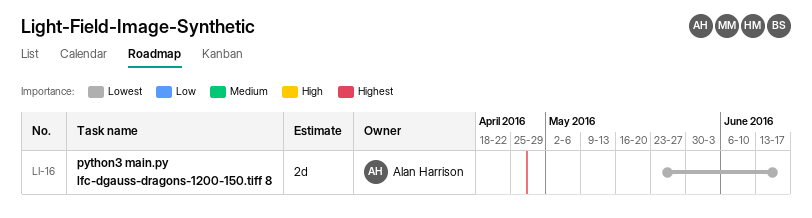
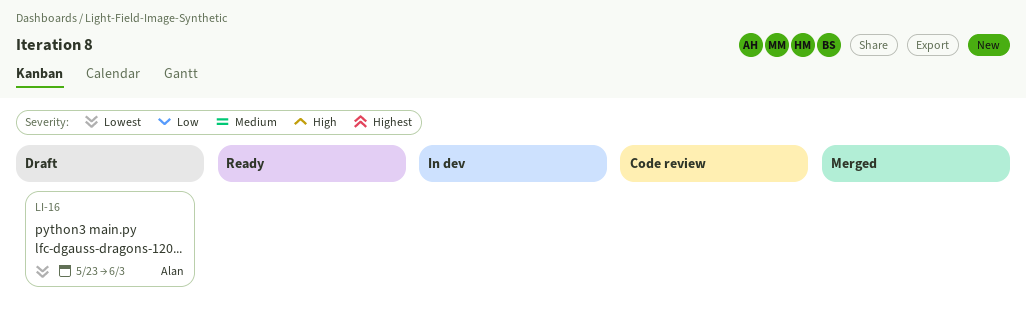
LI-16, due: Jun 17 -> Jun 3

